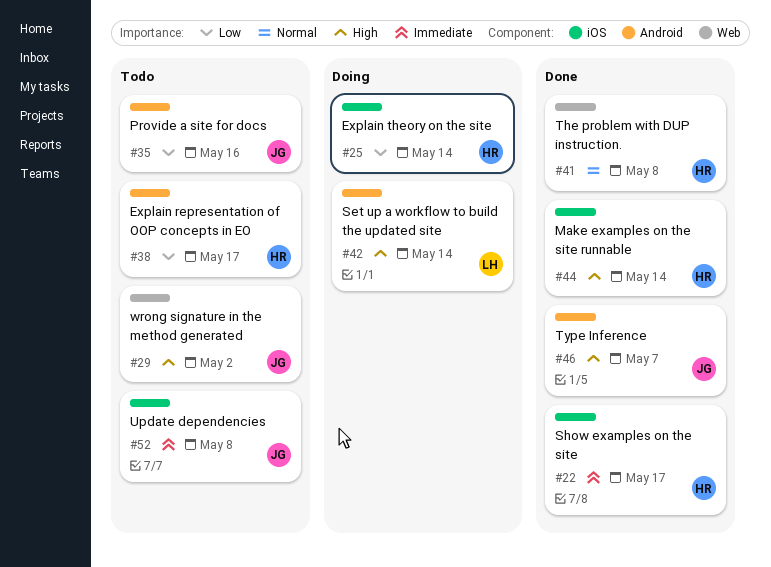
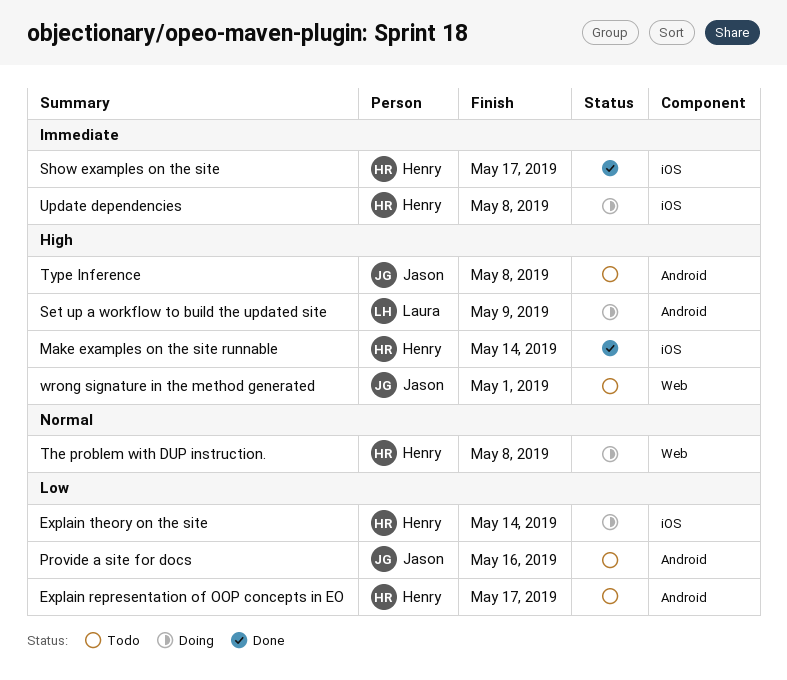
Set up a workflow to build the updated site, due: May 14 -> May 9
The problem with DUP instruction., status: Done -> Doing
Type Inference, status: Done -> Todo
Type Inference, due: May 7 -> May 8
Update dependencies, status: Todo -> Doing
Update dependencies, owner: Jason -> Henry
wrong signature in the method generated, due: May 2 -> May 1

